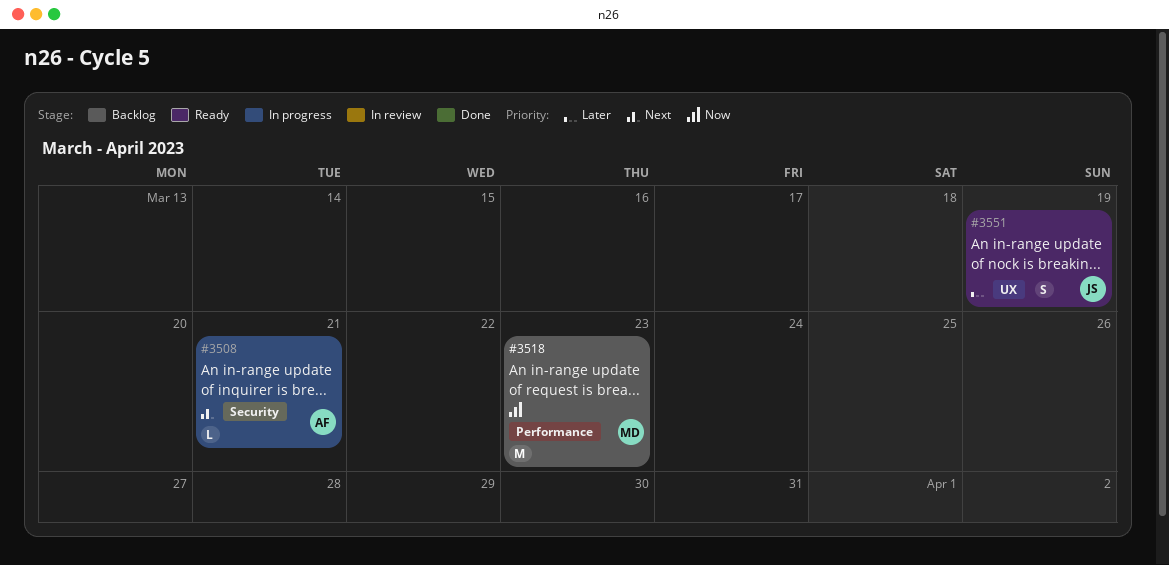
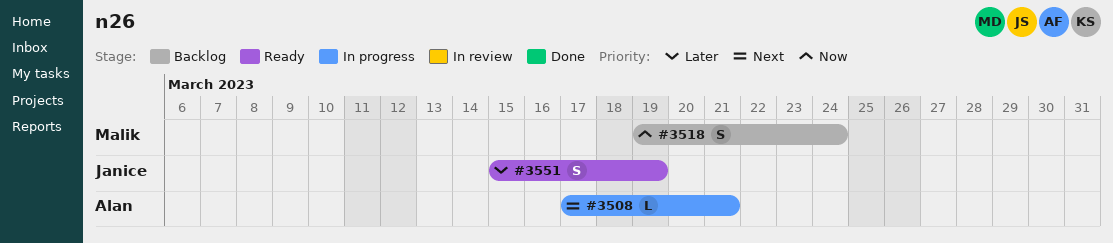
#3518, estimate: M -> S
#3518, due: Mar 23 -> Mar 24

